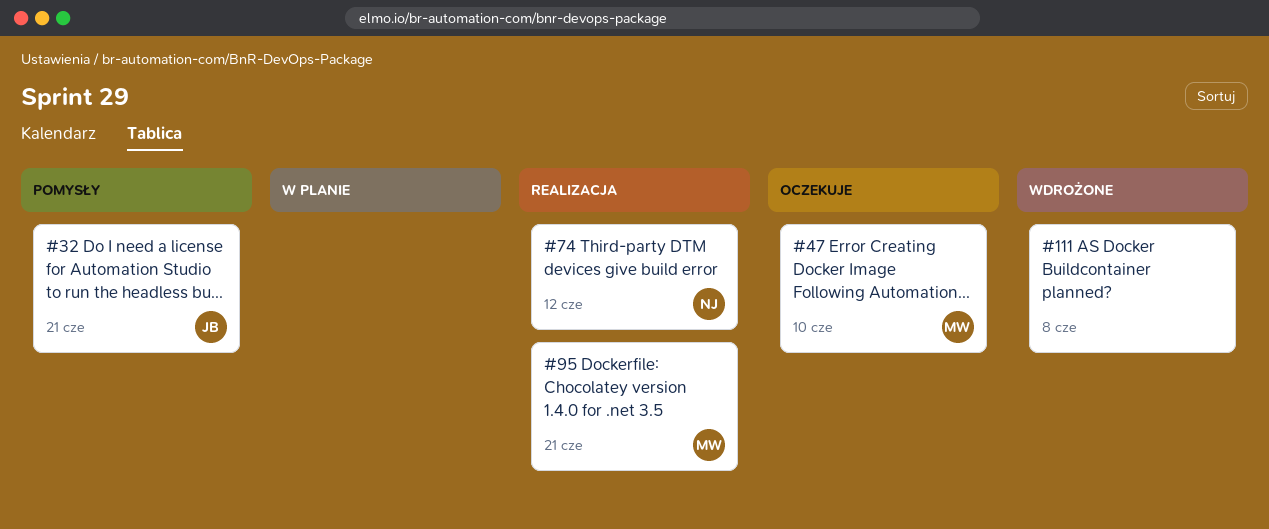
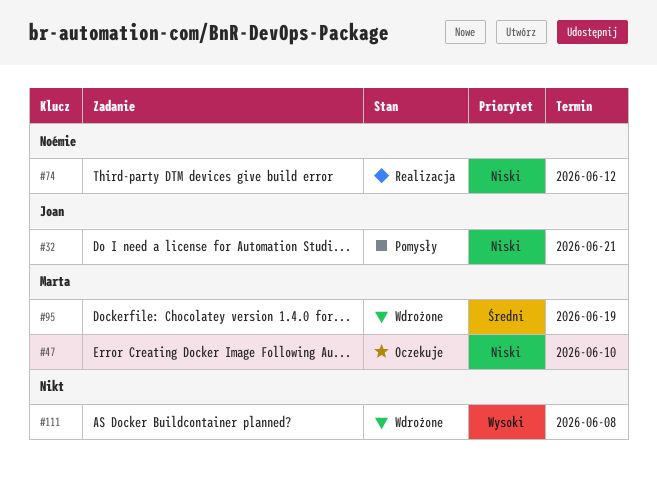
#95, status: Realizacja -> Wdrożone
#95, due: Jun 21 -> Jun 19

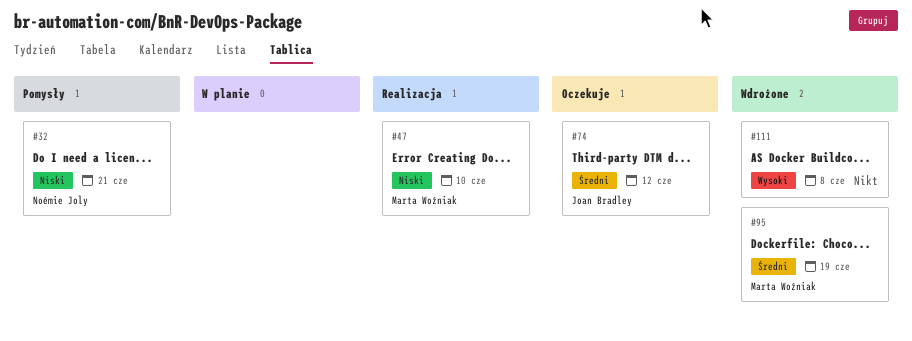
#32, owner: Joan Bradley -> Noémie Joly
#47, status: Oczekuje -> Realizacja
#74, status: Realizacja -> Oczekuje
#74, owner: Noémie Joly -> Joan Bradley
#74, priority: Niski -> Średni

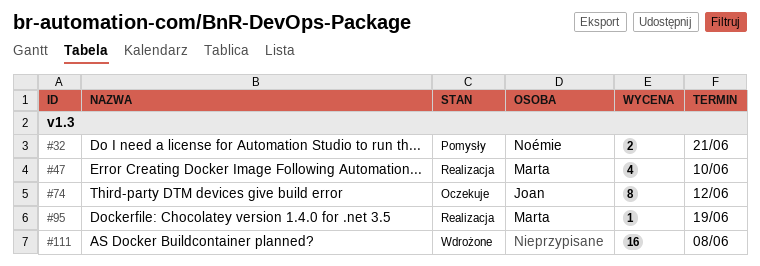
#95, status: Wdrożone -> Realizacja

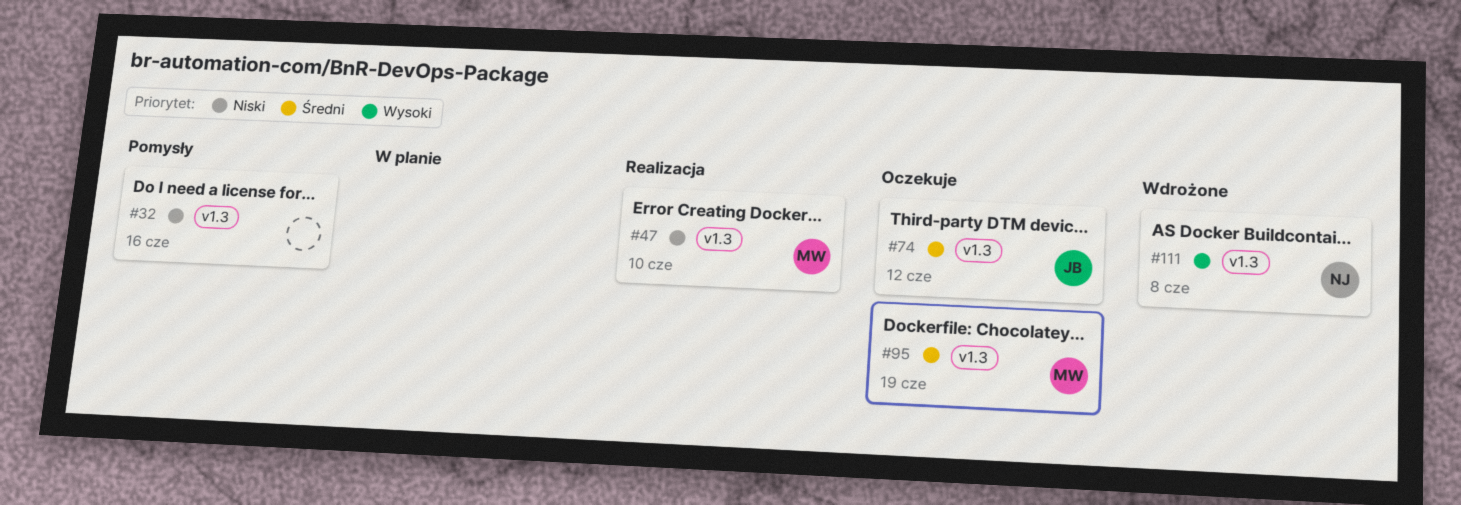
#32, owner: Noémie -> none
#32, due: Jun 21 -> Jun 16
#95, status: Realizacja -> Oczekuje
#111, owner: none -> Noémie

